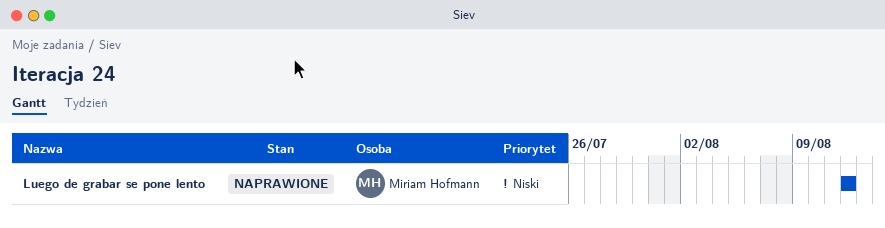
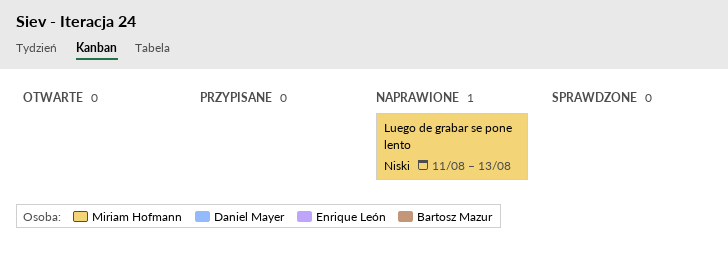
Luego de grabar se pone lento, start: Aug 12 -> Aug 11
Luego de grabar se pone lento, due: Aug 12 -> Aug 13

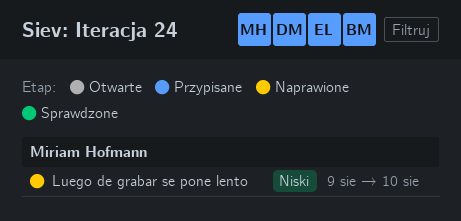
Luego de grabar se pone lento, start: Aug 11 -> Aug 9
Luego de grabar se pone lento, due: Aug 13 -> Aug 10

